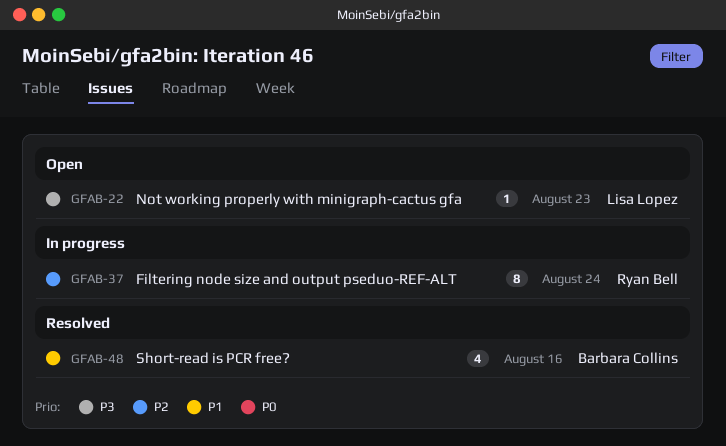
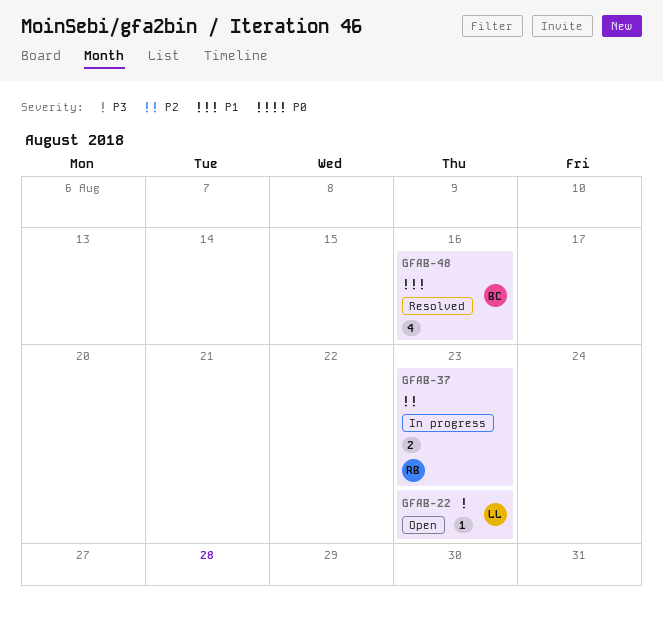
GFAB-37, estimate: 8 -> 2
GFAB-37, due: Aug 24 -> Aug 23

